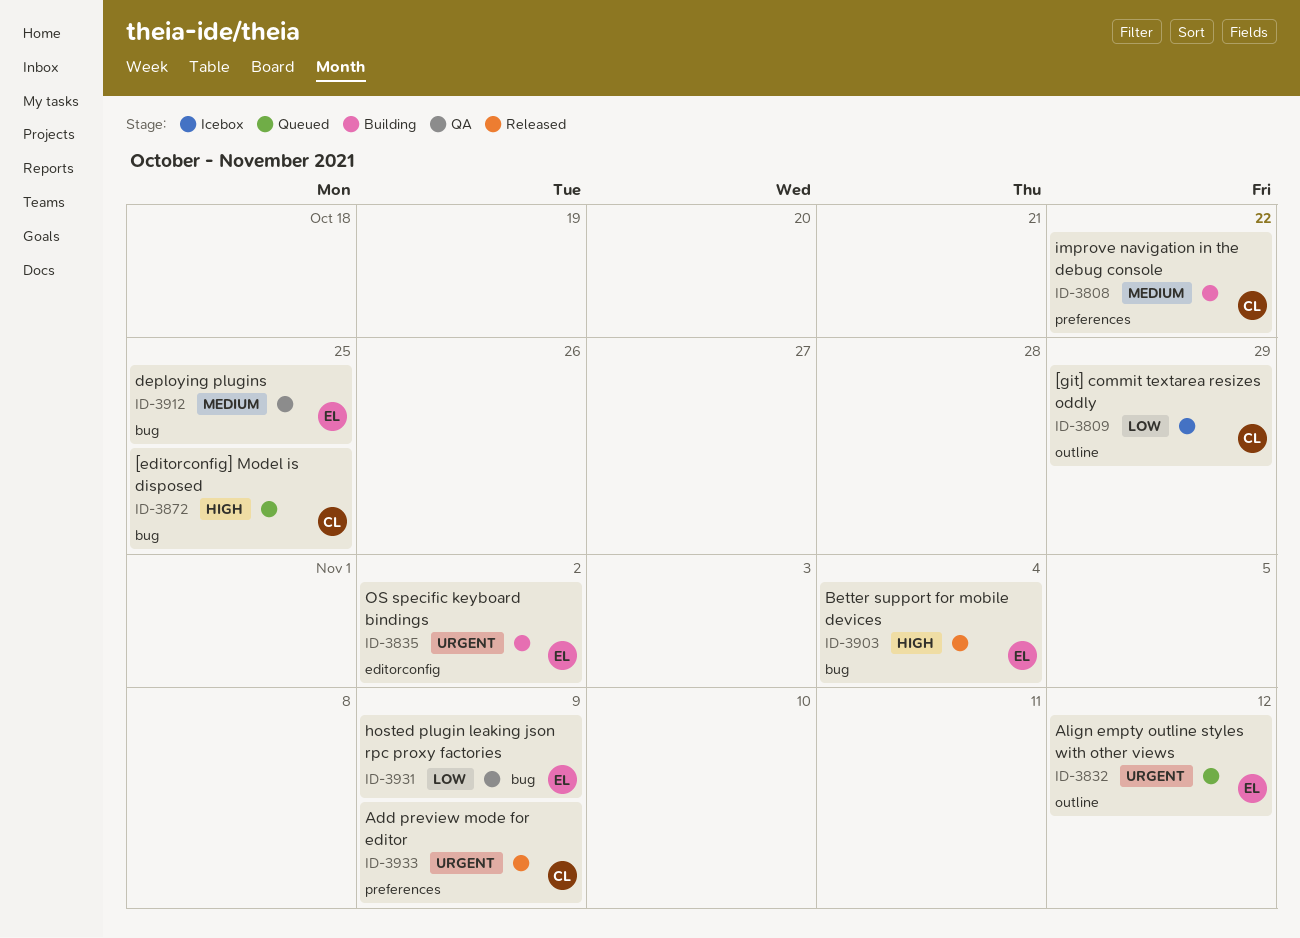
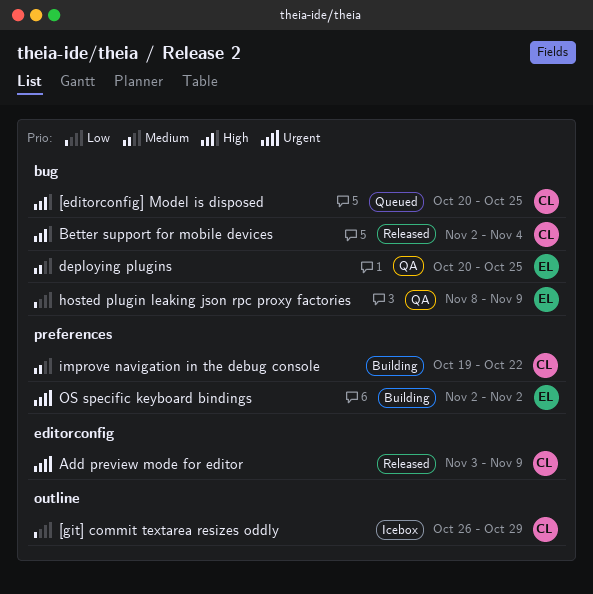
Add preview mode for editor, label: preferences -> editorconfig
Align empty outline styles with other views: present -> none
Better support for mobile devices, owner: EL -> CL
OS specific keyboard bindings, label: editorconfig -> preferences

